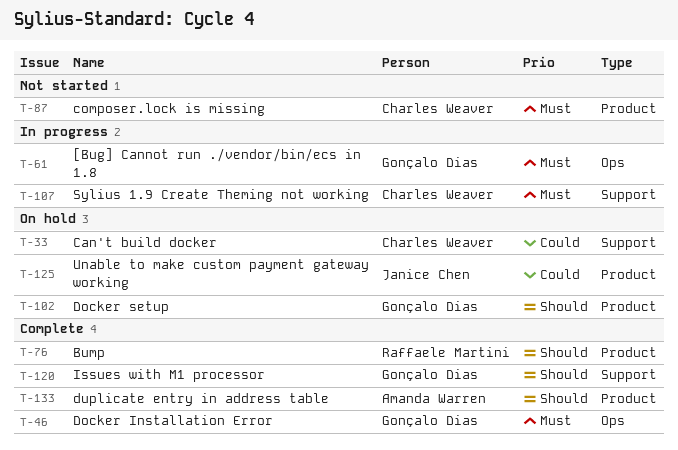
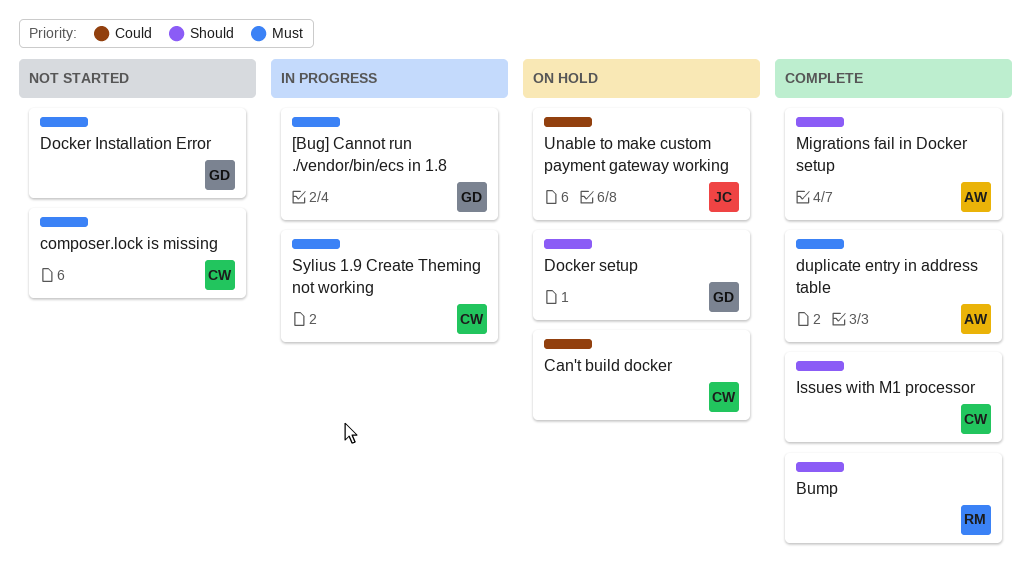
Docker Installation Error, status: Complete -> Not started
duplicate entry in address table, priority: Should -> Must
Issues with M1 processor, owner: Gonçalo Dias -> Charles Weaver
Migrations fail in Docker setup: none -> present

